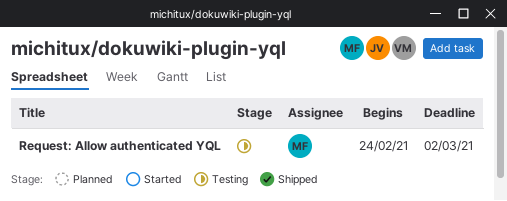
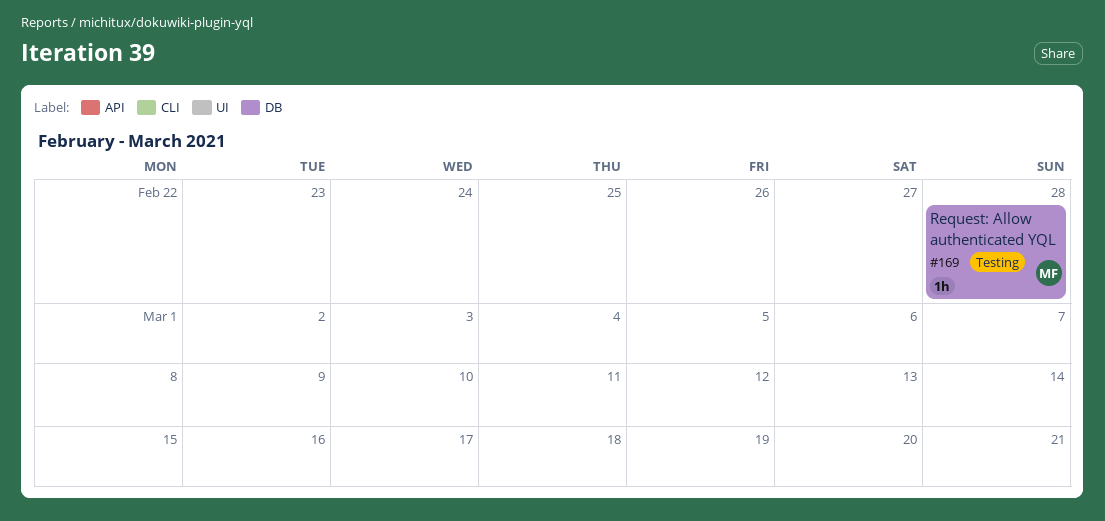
Request: Allow authenticated YQL, due: Mar 2 -> Feb 28

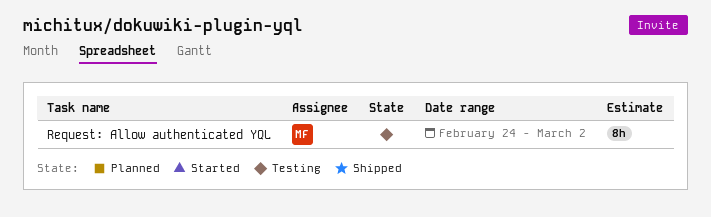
Request: Allow authenticated YQL, estimate: 1h -> 8h
Request: Allow authenticated YQL, due: Feb 28 -> Mar 2

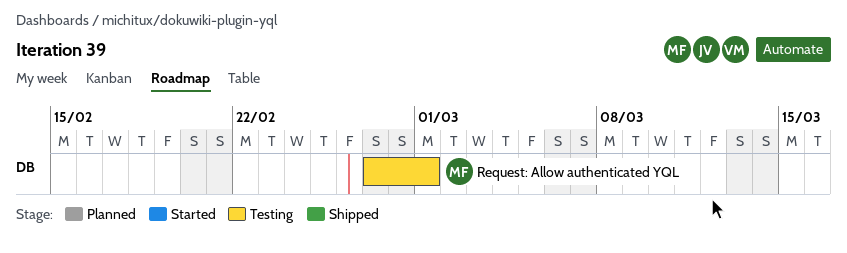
Request: Allow authenticated YQL, start: Feb 24 -> Feb 27
Request: Allow authenticated YQL, due: Mar 2 -> Mar 1

